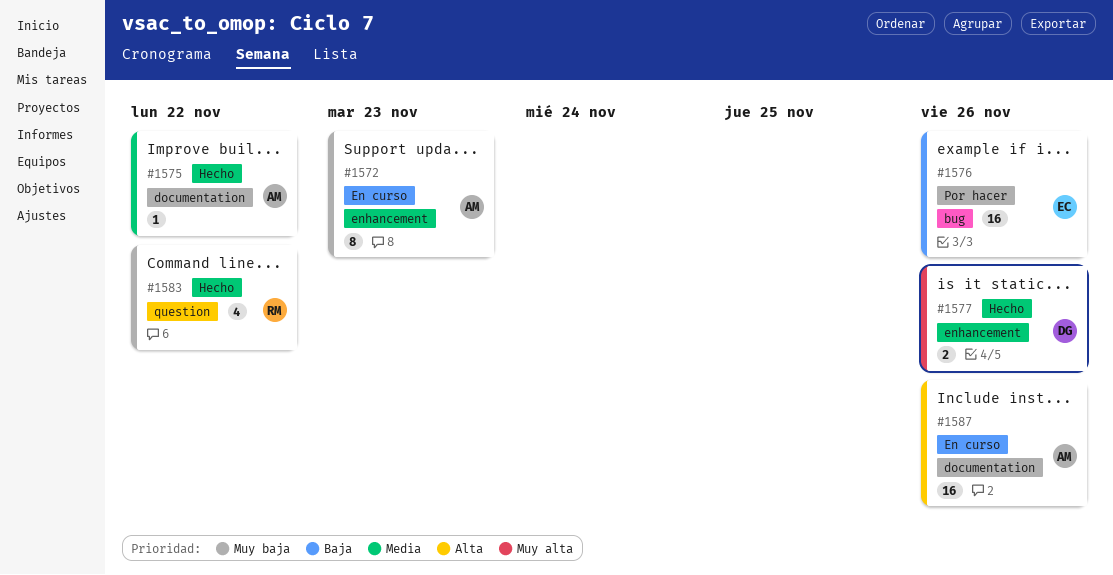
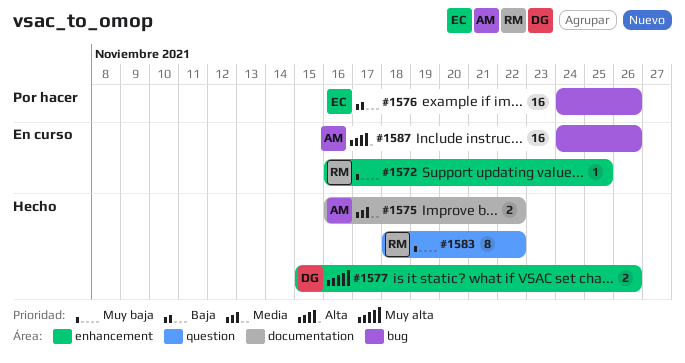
#1572, owner: AM -> RM
#1572, estimate: 8 -> 1
#1572, due: Nov 23 -> Nov 25
#1575, estimate: 1 -> 2
#1583, estimate: 4 -> 8
#1587, label: documentation -> bug

